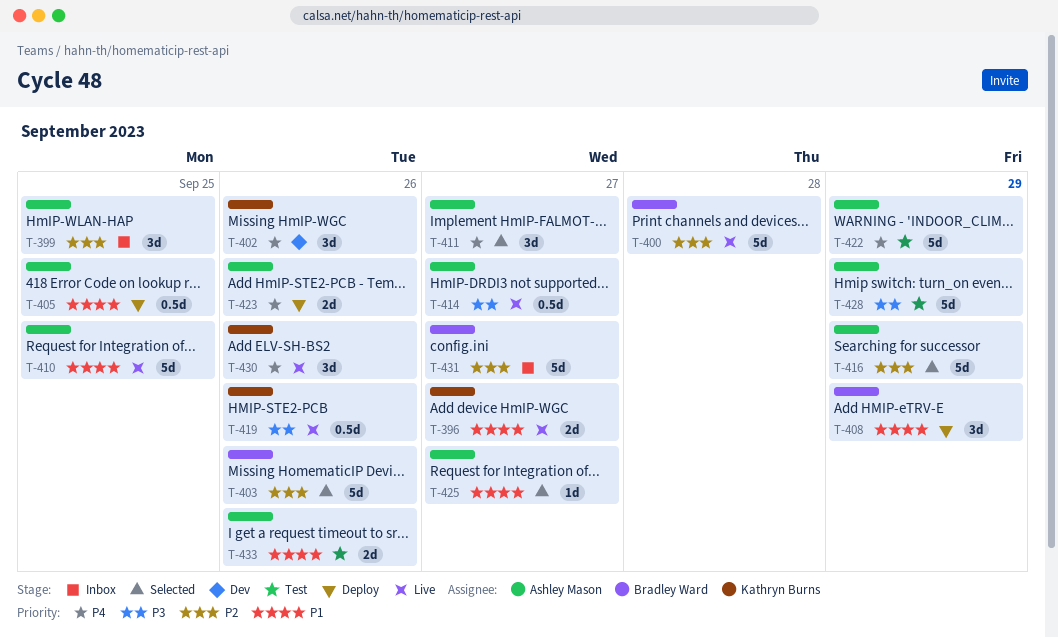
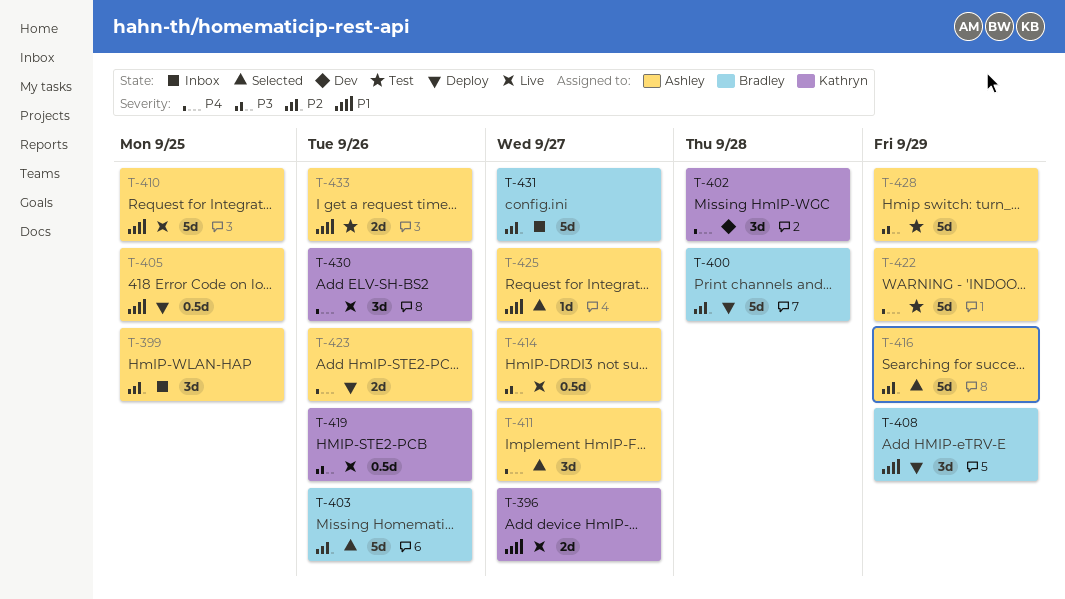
T-400, status: Live -> Deploy
T-402, due: Sep 26 -> Sep 28

